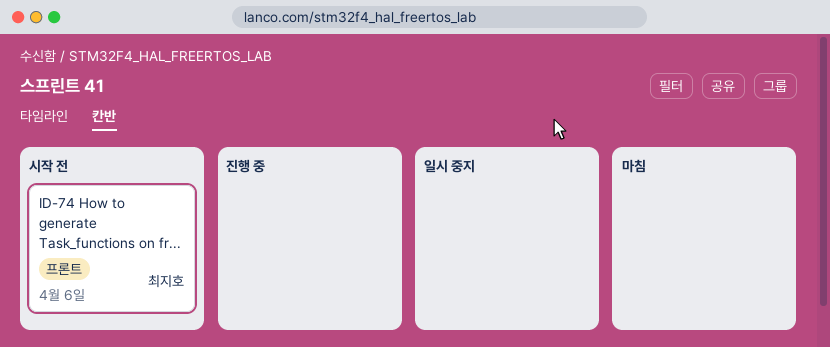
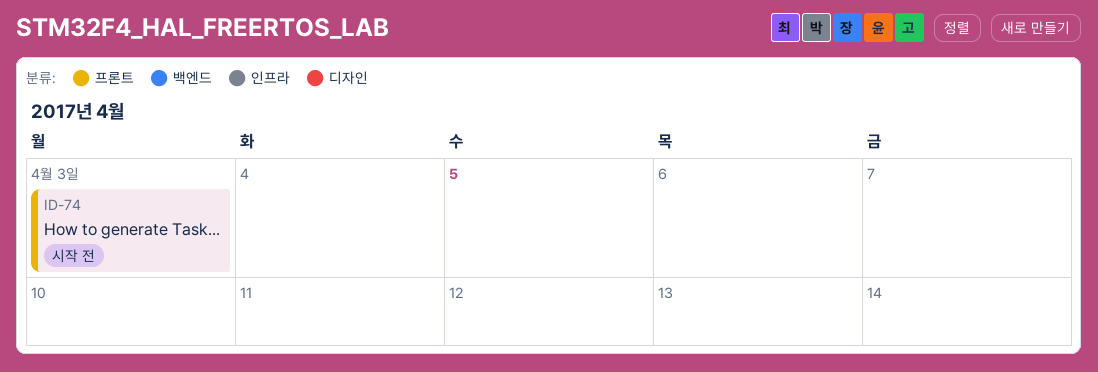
ID-74, due: Apr 6 -> Apr 3

